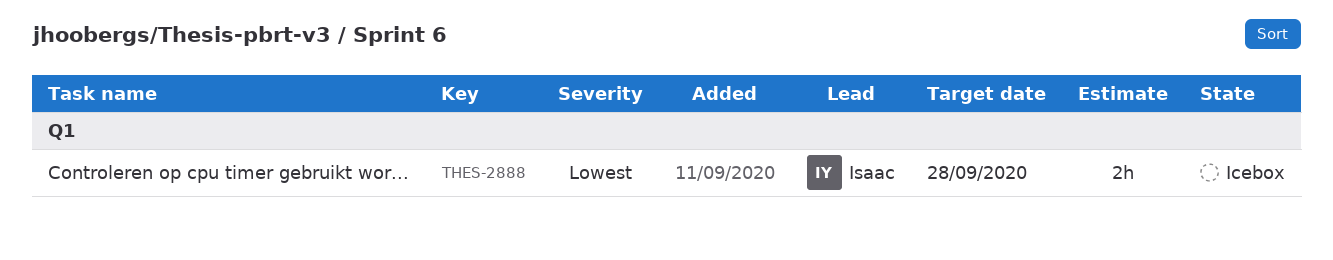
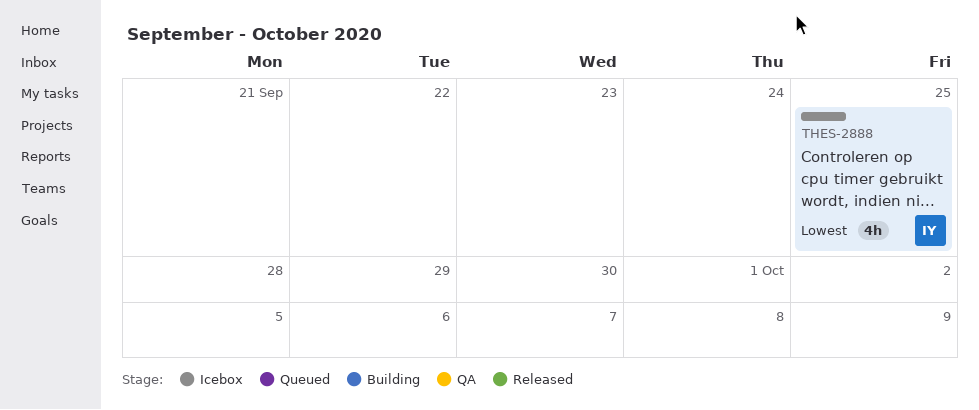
THES-2888, estimate: 2h -> 4h
THES-2888, due: Sep 28 -> Sep 25

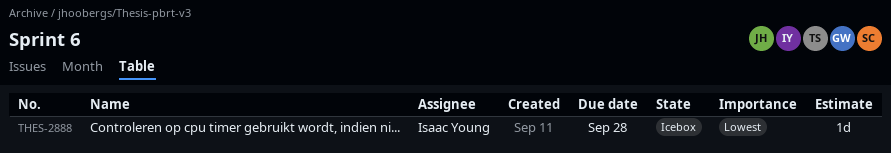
THES-2888, estimate: 4h -> 1d
THES-2888, due: Sep 25 -> Sep 28

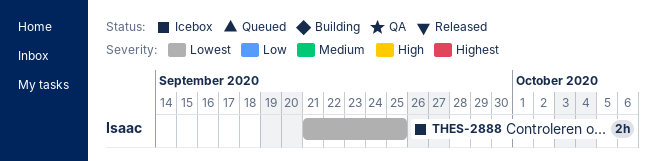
THES-2888, estimate: 1d -> 2h
THES-2888, due: Sep 28 -> Sep 25

